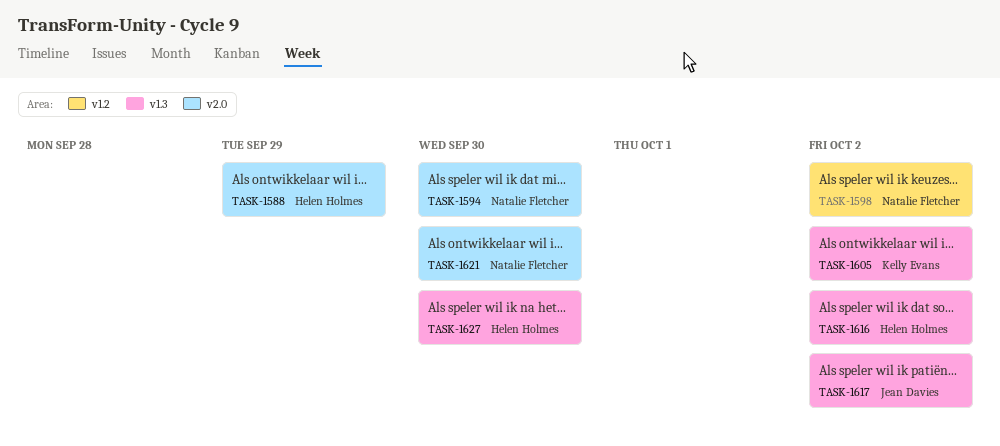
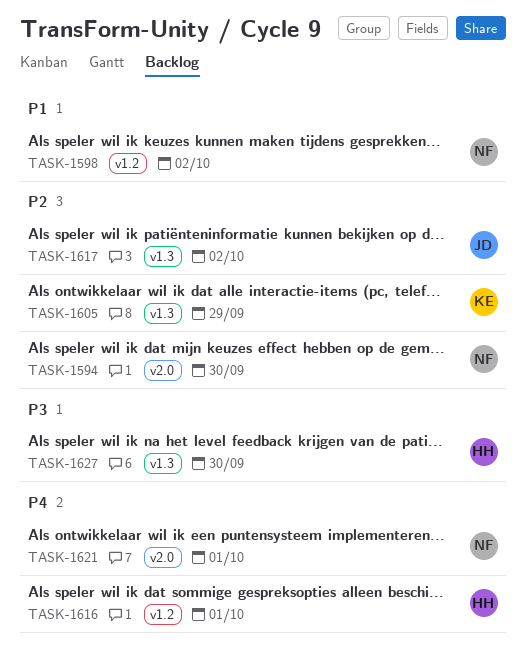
TASK-1588: present -> none
TASK-1605, due: Oct 2 -> Sep 29
TASK-1616, label: v1.3 -> v1.2
TASK-1616, due: Oct 2 -> Oct 1
TASK-1621, due: Sep 30 -> Oct 1

